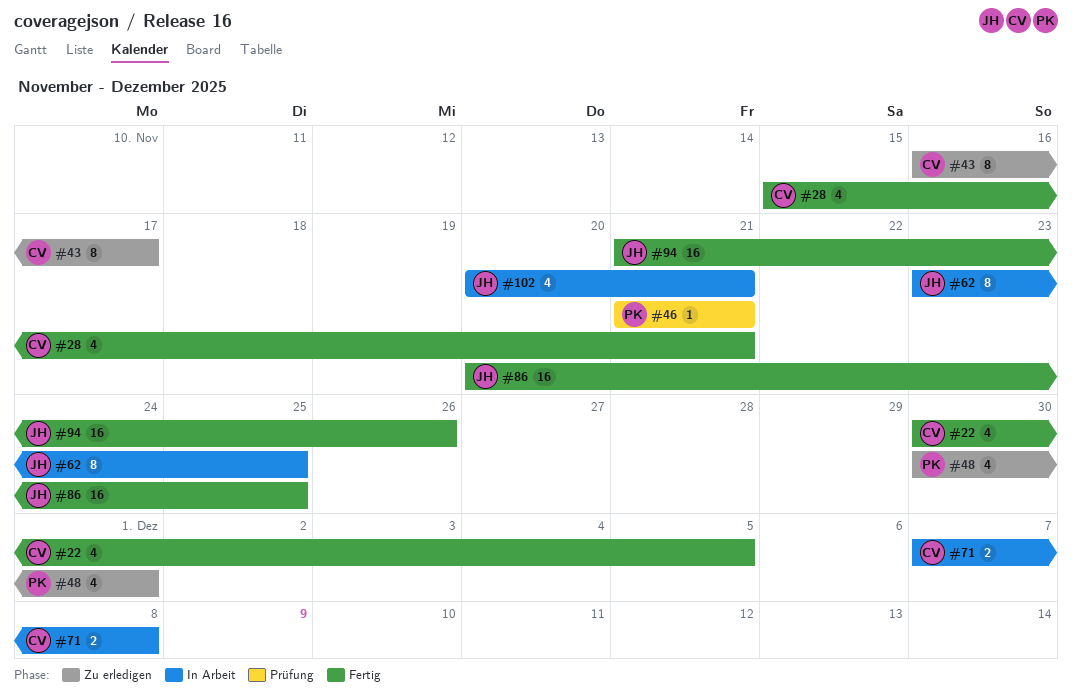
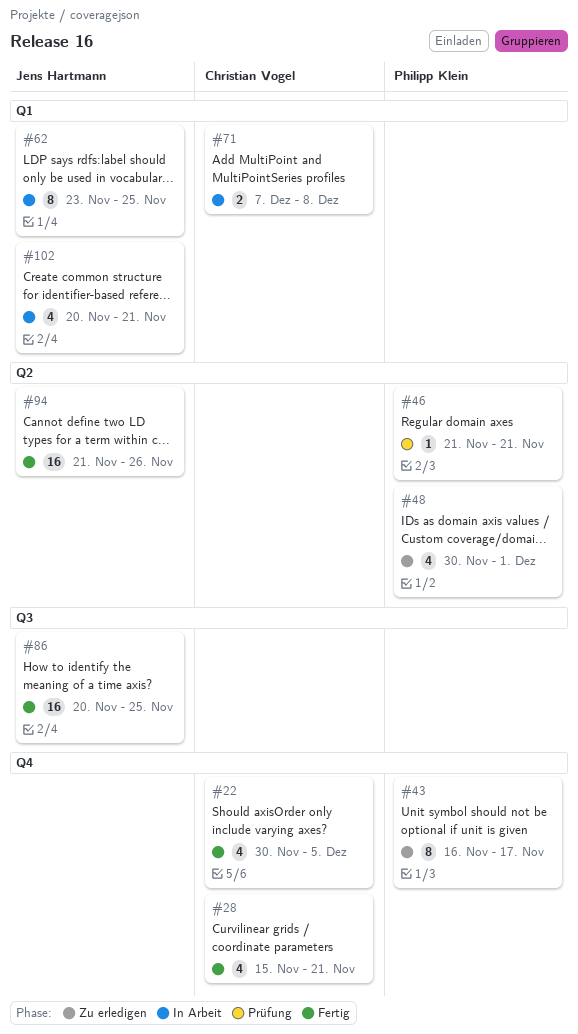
#43, owner: Christian Vogel -> Philipp Klein

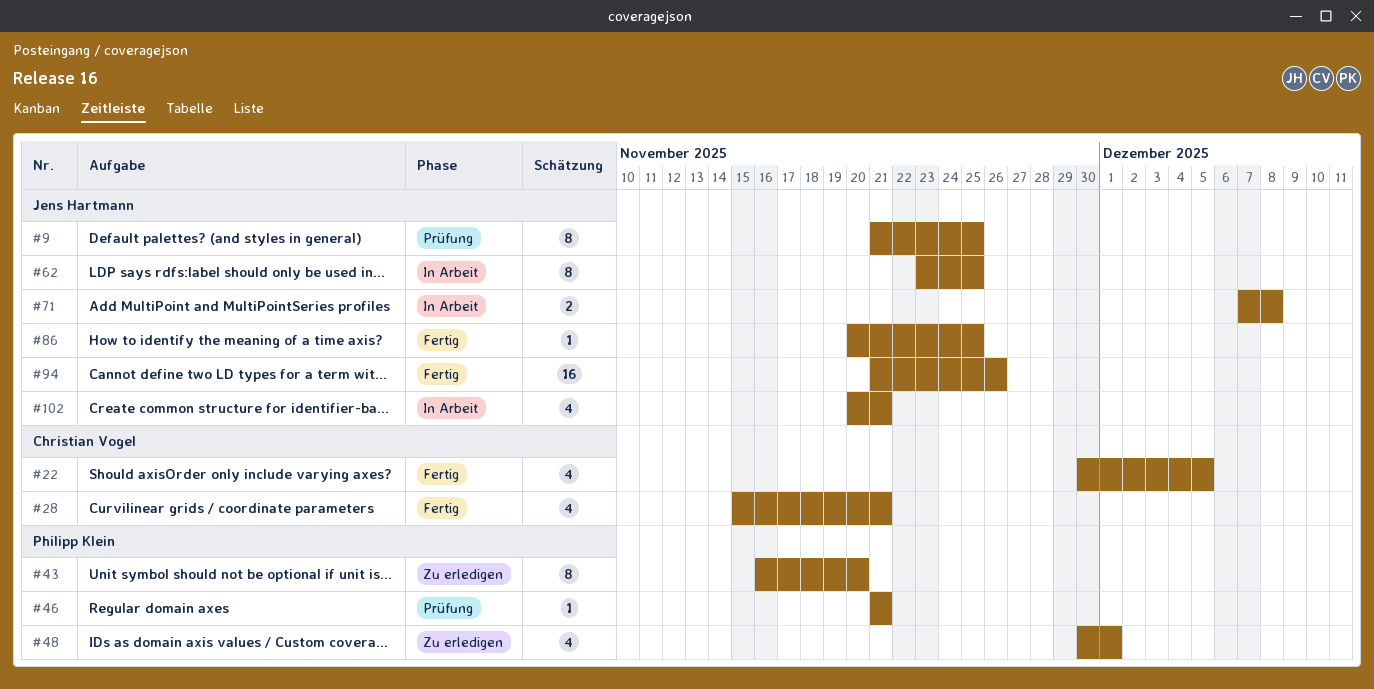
#9: none -> present
#43, due: Nov 17 -> Nov 20
#71, owner: Christian Vogel -> Jens Hartmann
#86, estimate: 16 -> 1

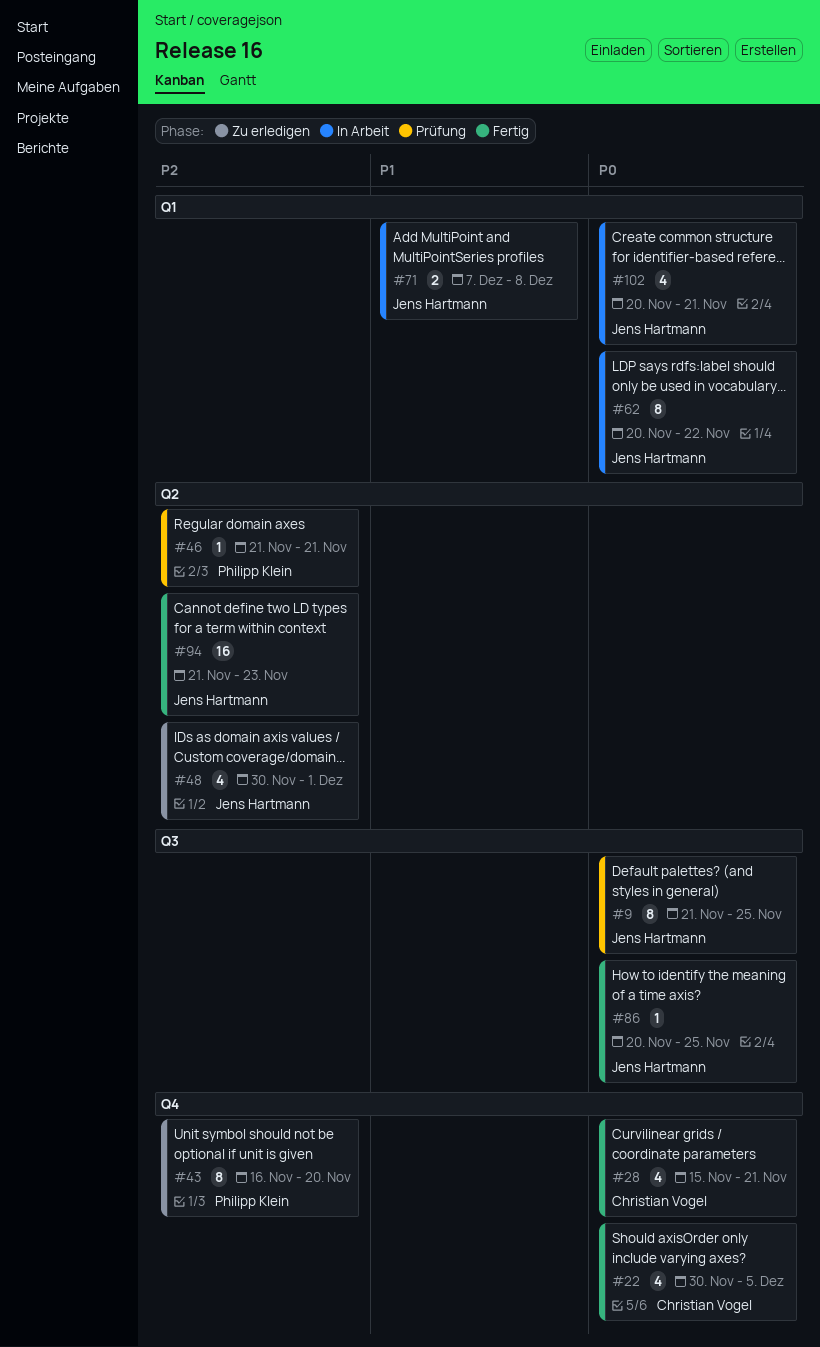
#48, owner: Philipp Klein -> Jens Hartmann
#62, start: Nov 23 -> Nov 20
#62, due: Nov 25 -> Nov 22
#94, due: Nov 26 -> Nov 23

